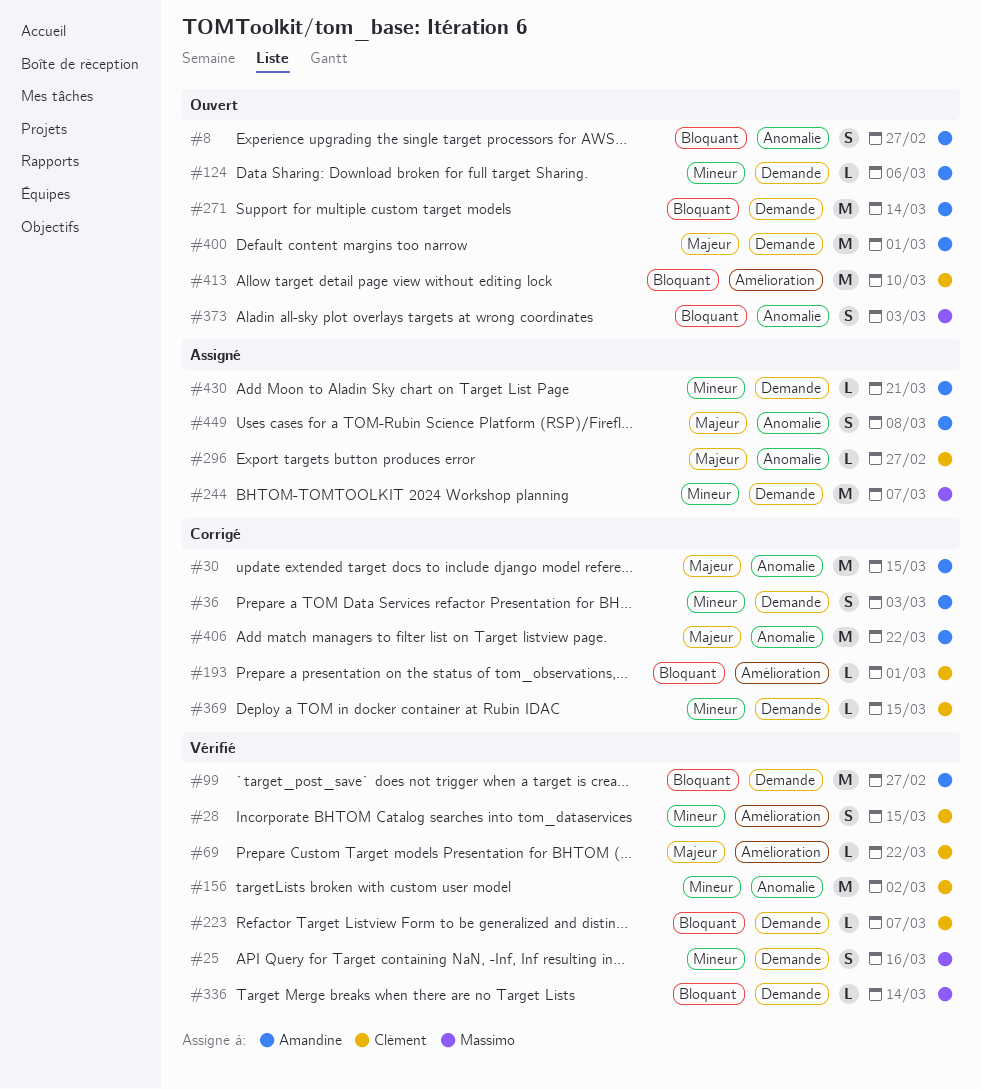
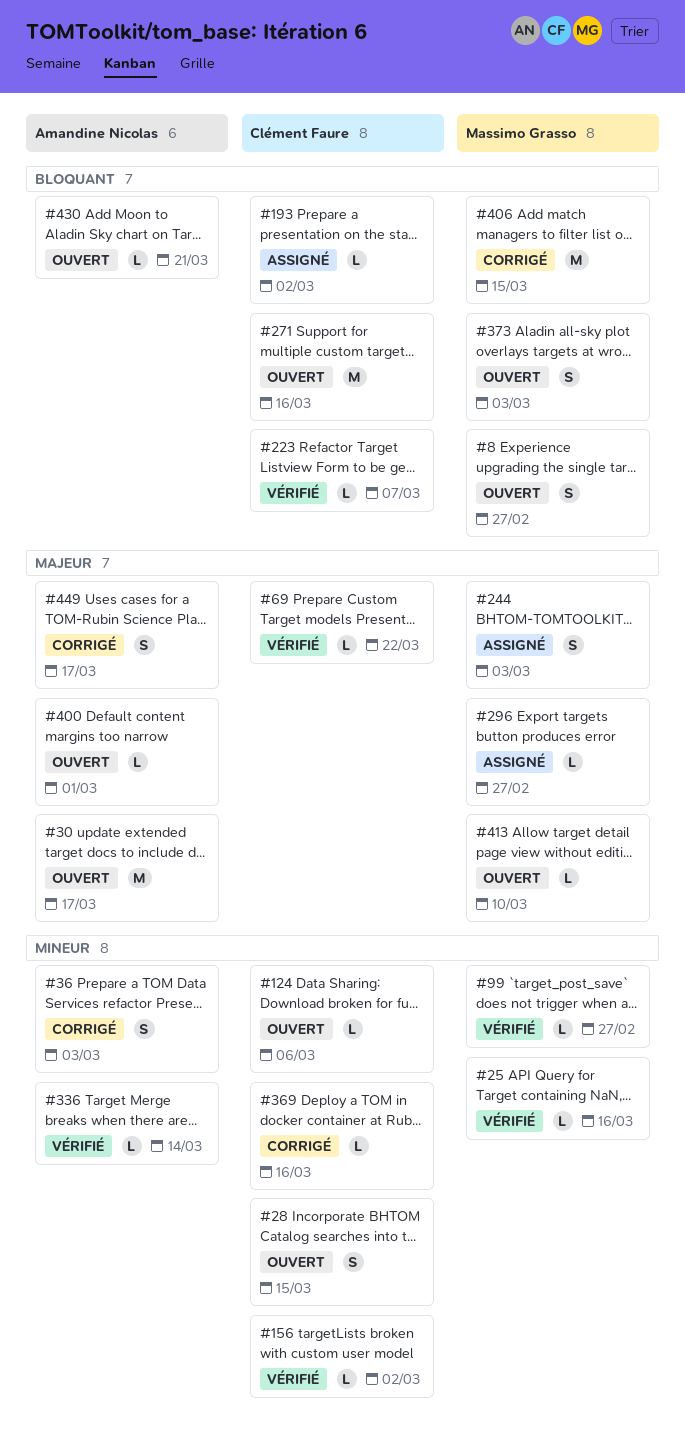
#8, owner: Amandine Nicolas -> Massimo Grasso
#25, estimate: S -> L
#28, status: Vérifié -> Ouvert
#30, status: Corrigé -> Ouvert
#30, due: Mar 15 -> Mar 17
#99, owner: Amandine Nicolas -> Massimo Grasso
#99, priority: Bloquant -> Mineur
#99, estimate: M -> L
#124, owner: Amandine Nicolas -> Clément Faure
#156, estimate: M -> L
#193, status: Corrigé -> Assigné
#193, due: Mar 1 -> Mar 2
#244, priority: Mineur -> Majeur
#244, estimate: M -> S
#244, due: Mar 7 -> Mar 3
#271, owner: Amandine Nicolas -> Clément Faure
#271, due: Mar 14 -> Mar 16
#296, owner: Clément Faure -> Massimo Grasso
#336, owner: Massimo Grasso -> Amandine Nicolas
#336, priority: Bloquant -> Mineur
#369, due: Mar 15 -> Mar 16
#400, estimate: M -> L
#406, owner: Amandine Nicolas -> Massimo Grasso
#406, priority: Majeur -> Bloquant
#406, due: Mar 22 -> Mar 15
#413, owner: Clément Faure -> Massimo Grasso
#413, priority: Bloquant -> Majeur
#413, estimate: M -> L
#430, status: Assigné -> Ouvert
#430, priority: Mineur -> Bloquant
#449, status: Assigné -> Corrigé
#449, due: Mar 8 -> Mar 17

